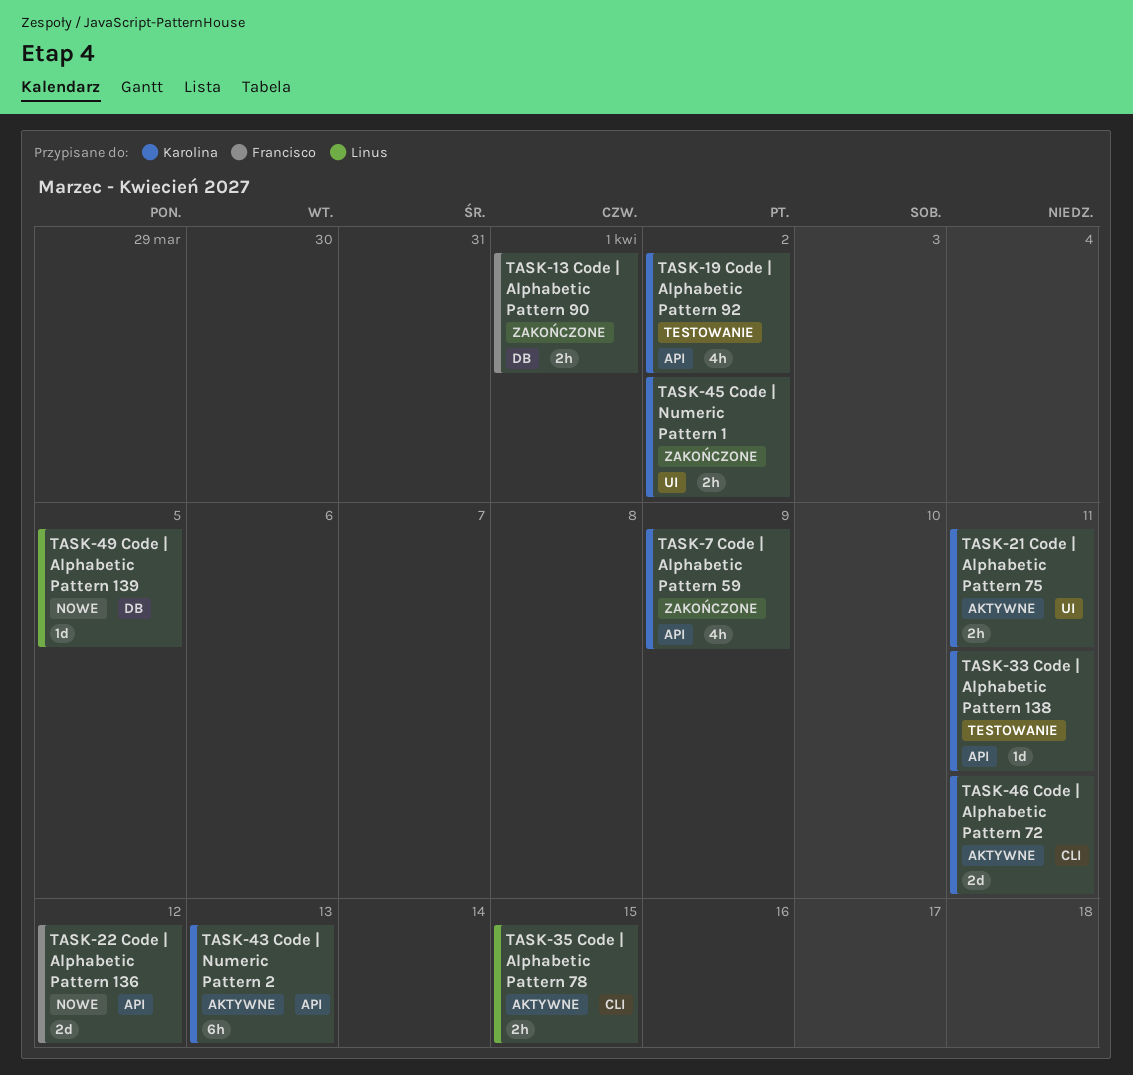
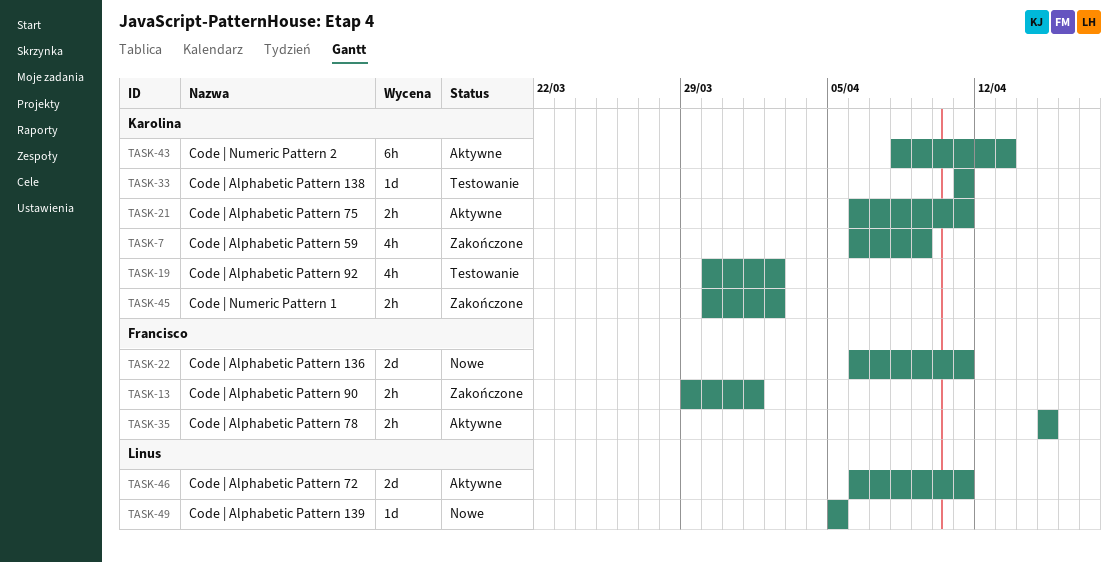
TASK-22, due: Apr 12 -> Apr 11
TASK-35, owner: Linus -> Francisco
TASK-46, owner: Karolina -> Linus

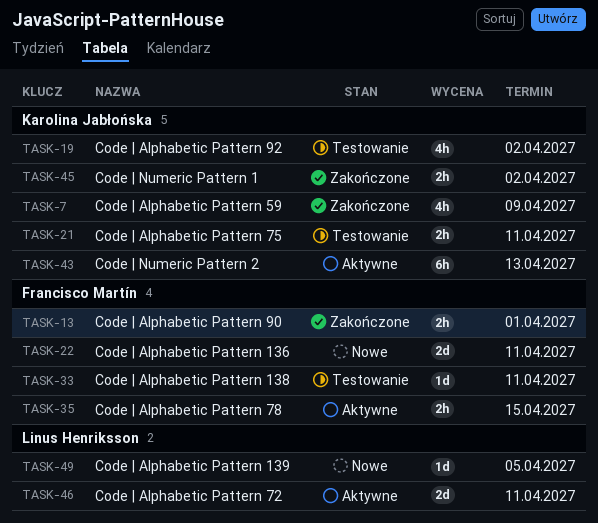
TASK-21, status: Aktywne -> Testowanie
TASK-33, owner: Karolina Jabłońska -> Francisco Martín

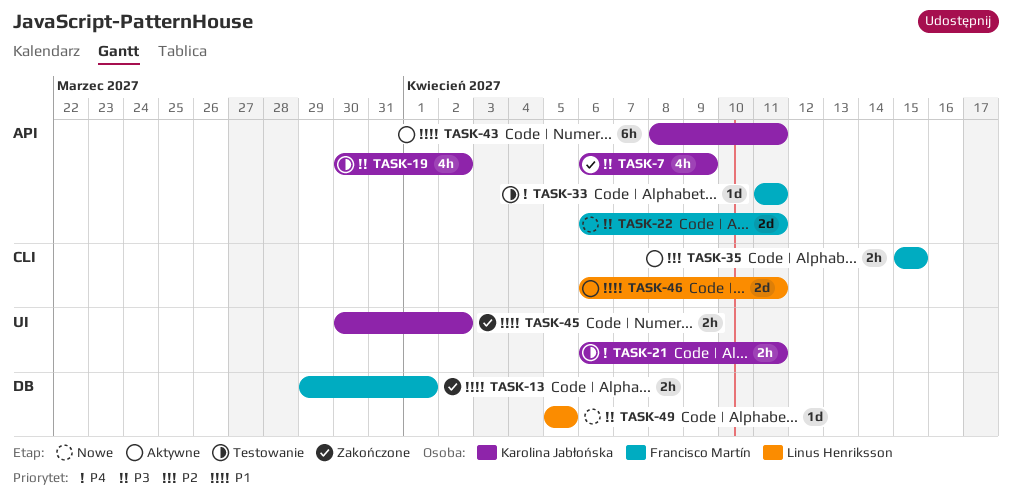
TASK-43, due: Apr 13 -> Apr 11

